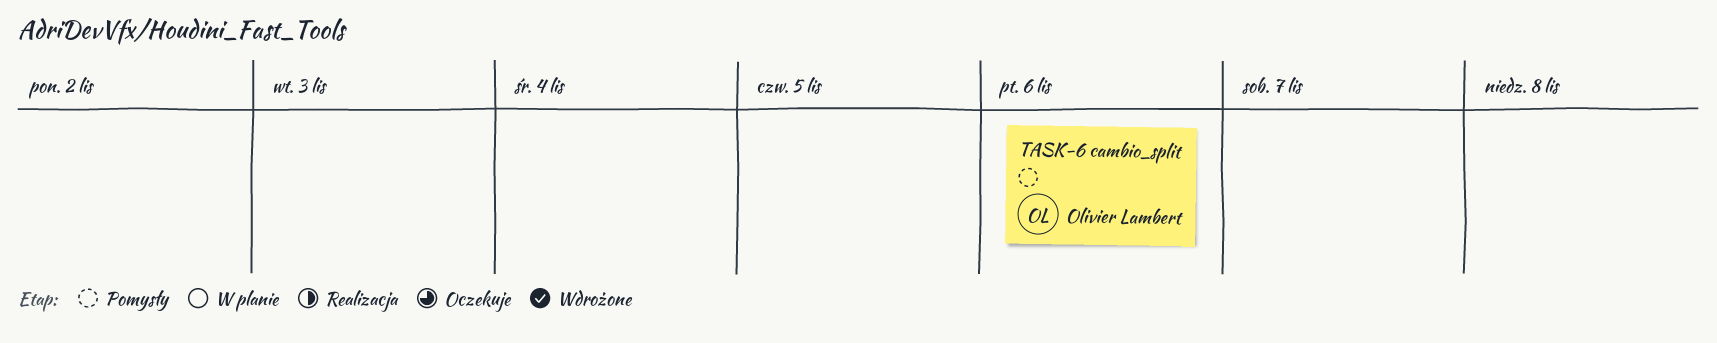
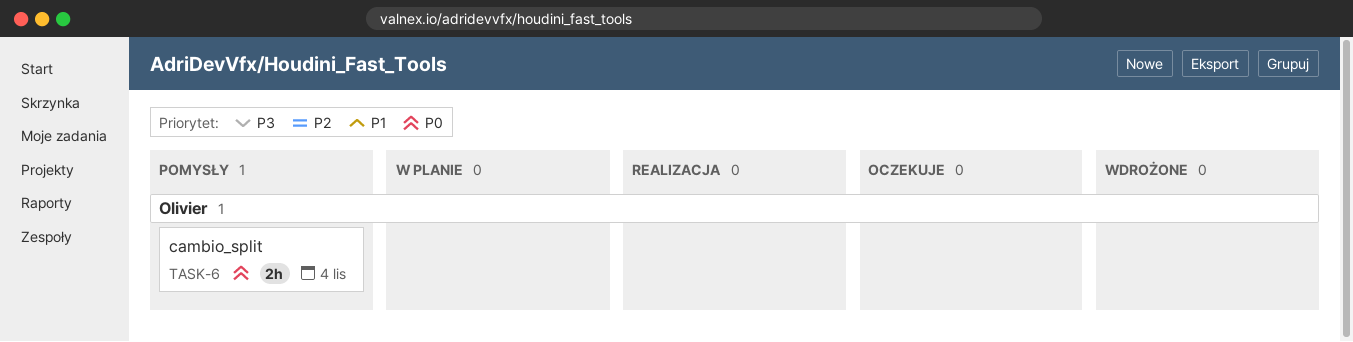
TASK-6, due: Nov 6 -> Nov 4

